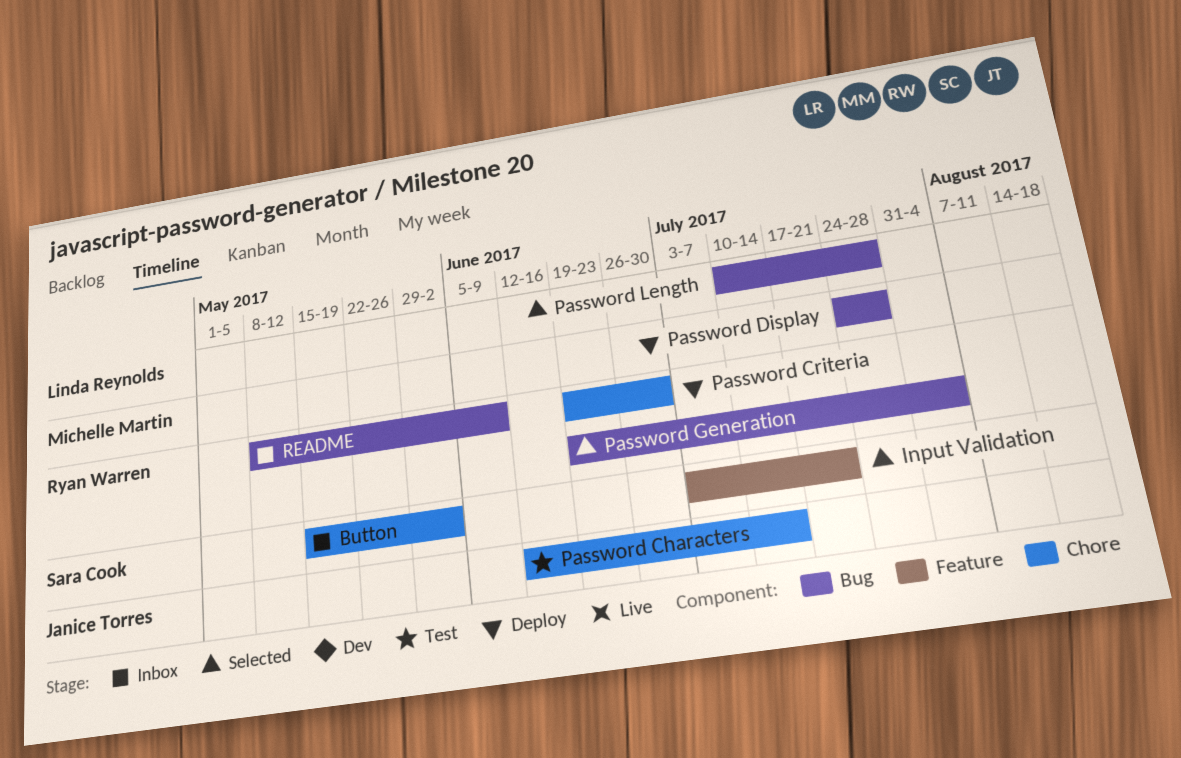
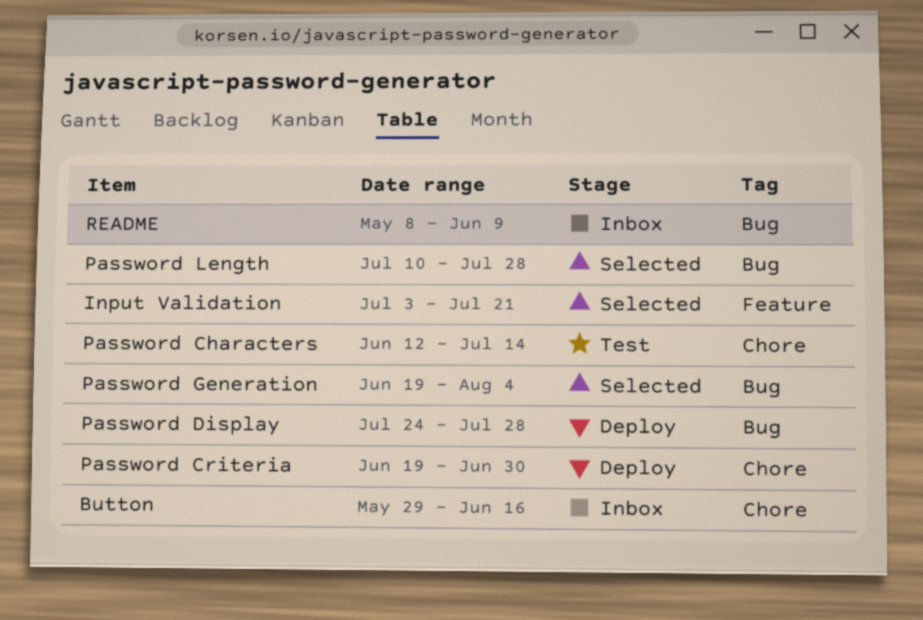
Button, start: May 15 -> May 29
Button, due: Jun 2 -> Jun 16

